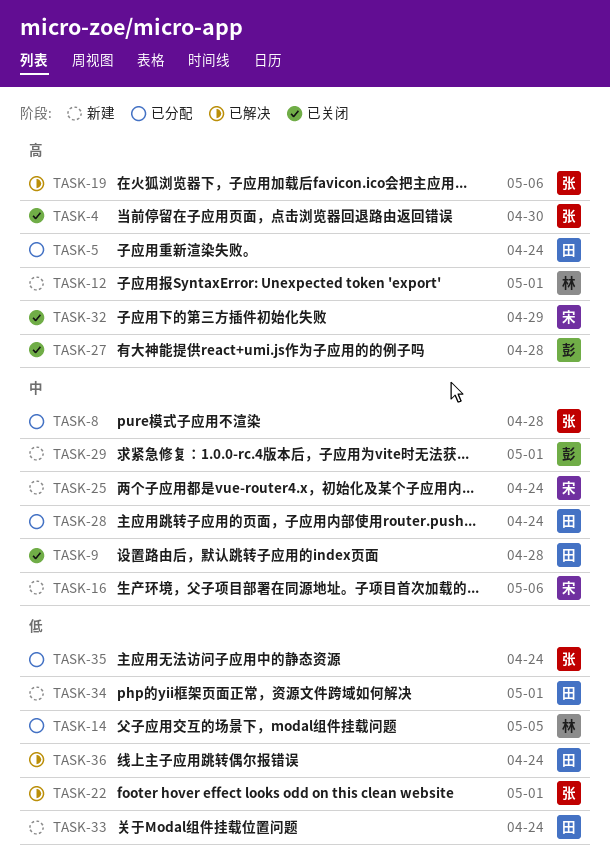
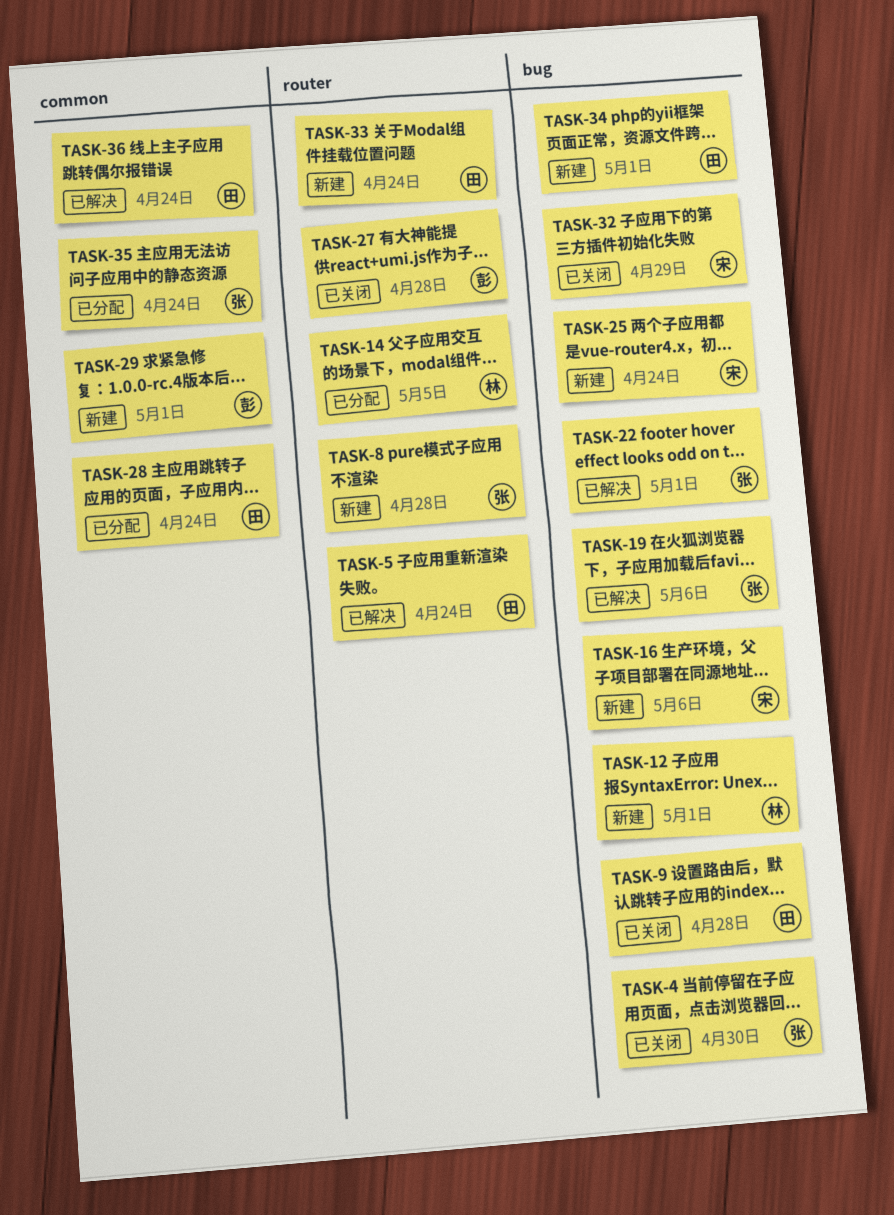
TASK-5, status: 已分配 -> 已解决
TASK-8, status: 已分配 -> 新建

